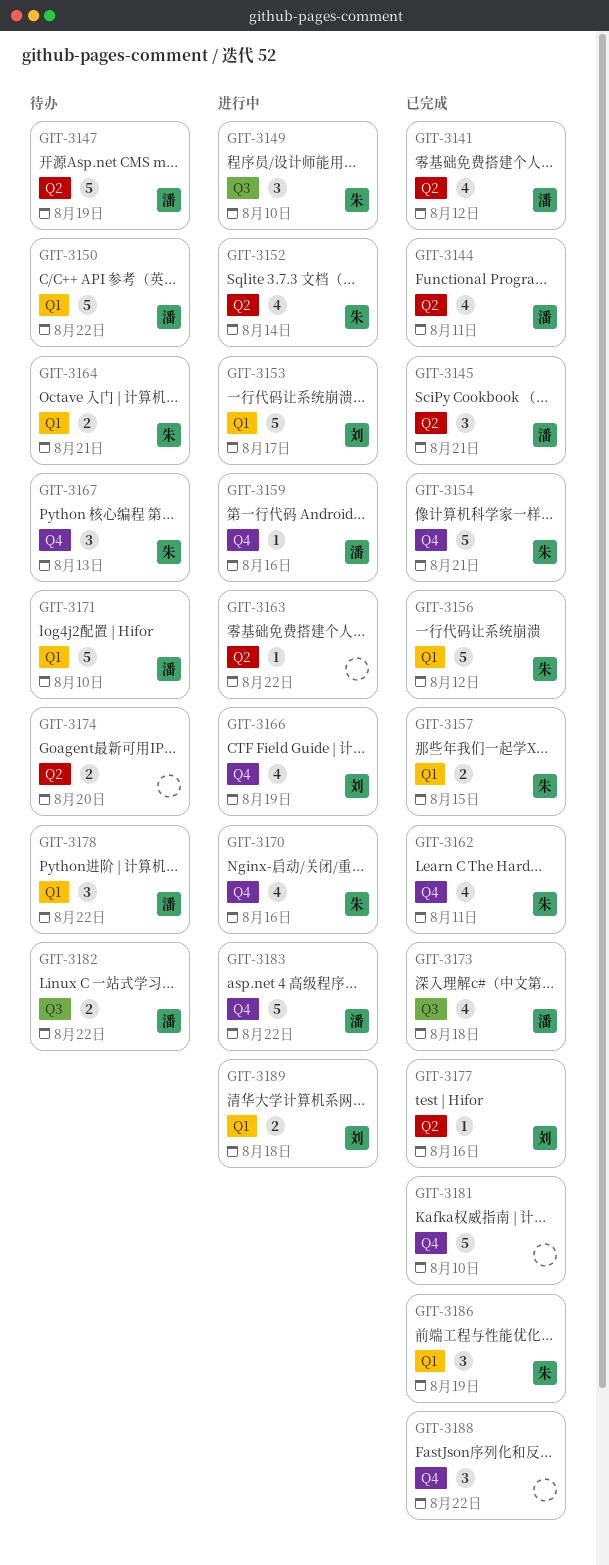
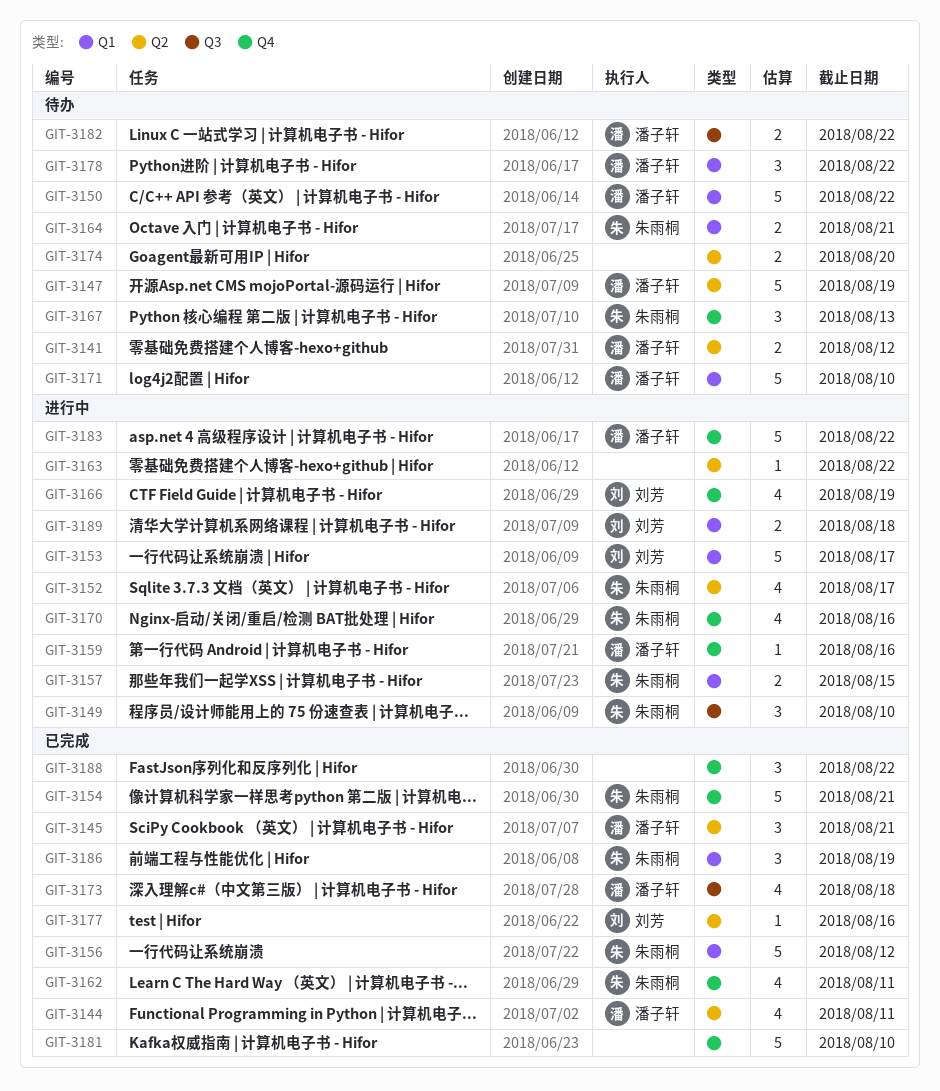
GIT-3141, status: 已完成 -> 待办
GIT-3141, estimate: 4 -> 2
GIT-3152, due: Aug 14 -> Aug 17
GIT-3157, status: 已完成 -> 进行中

